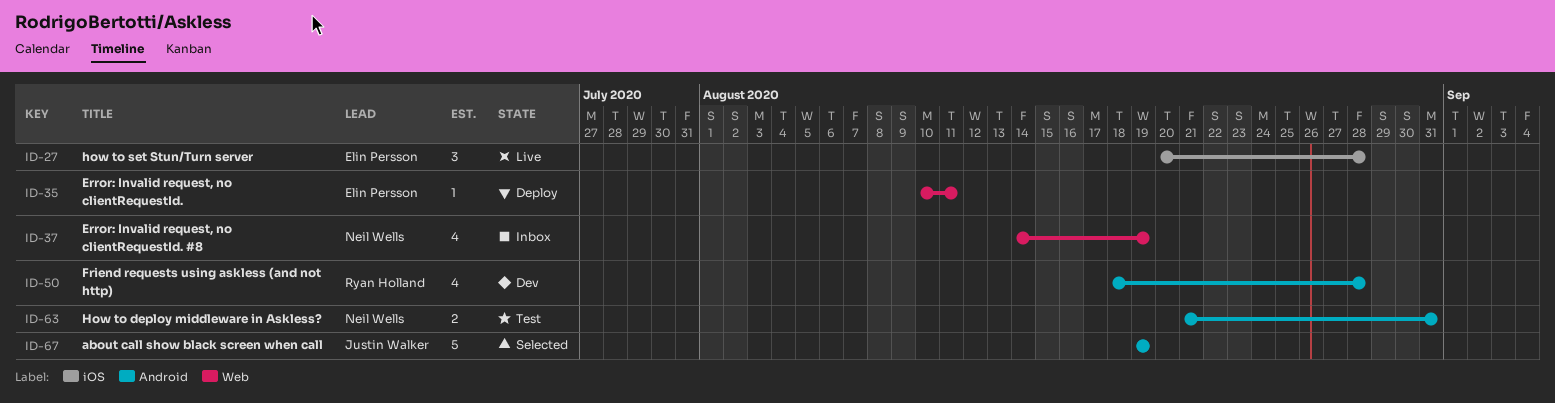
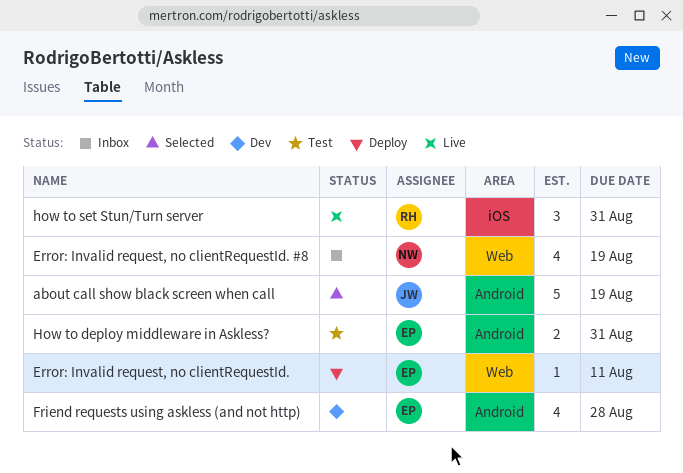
Friend requests using askless (and not http), owner: Ryan Holland -> Elin Persson
How to deploy middleware in Askless?, owner: Neil Wells -> Elin Persson
how to set Stun/Turn server, owner: Elin Persson -> Ryan Holland
how to set Stun/Turn server, due: Aug 28 -> Aug 31

